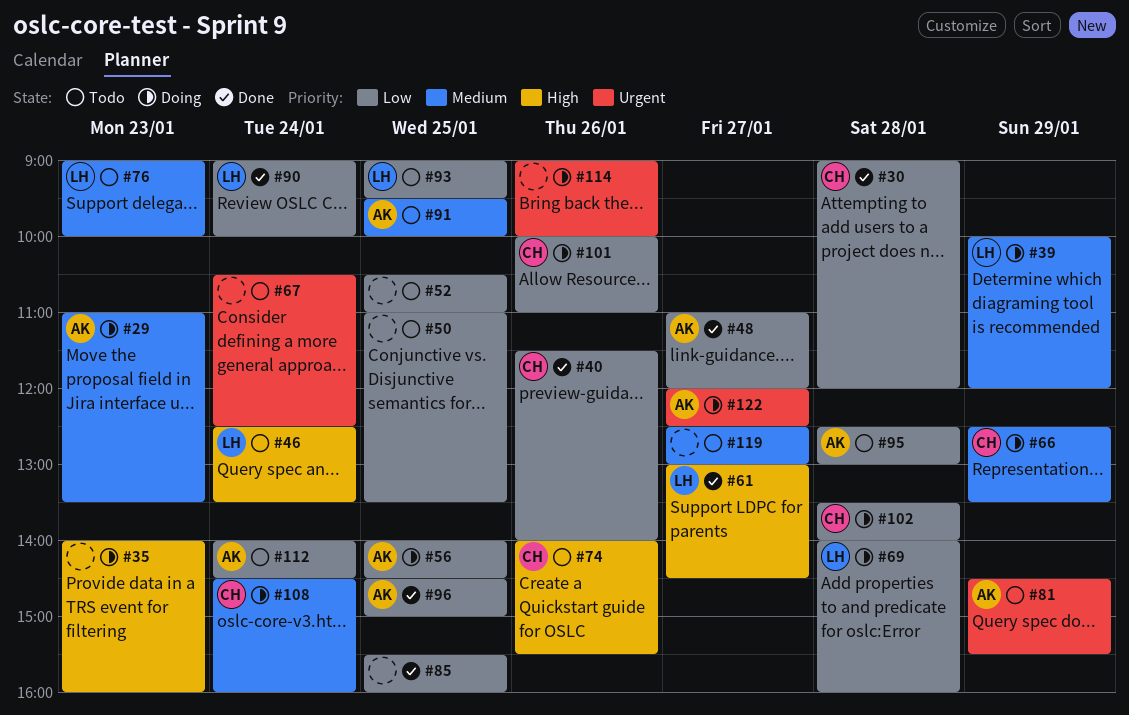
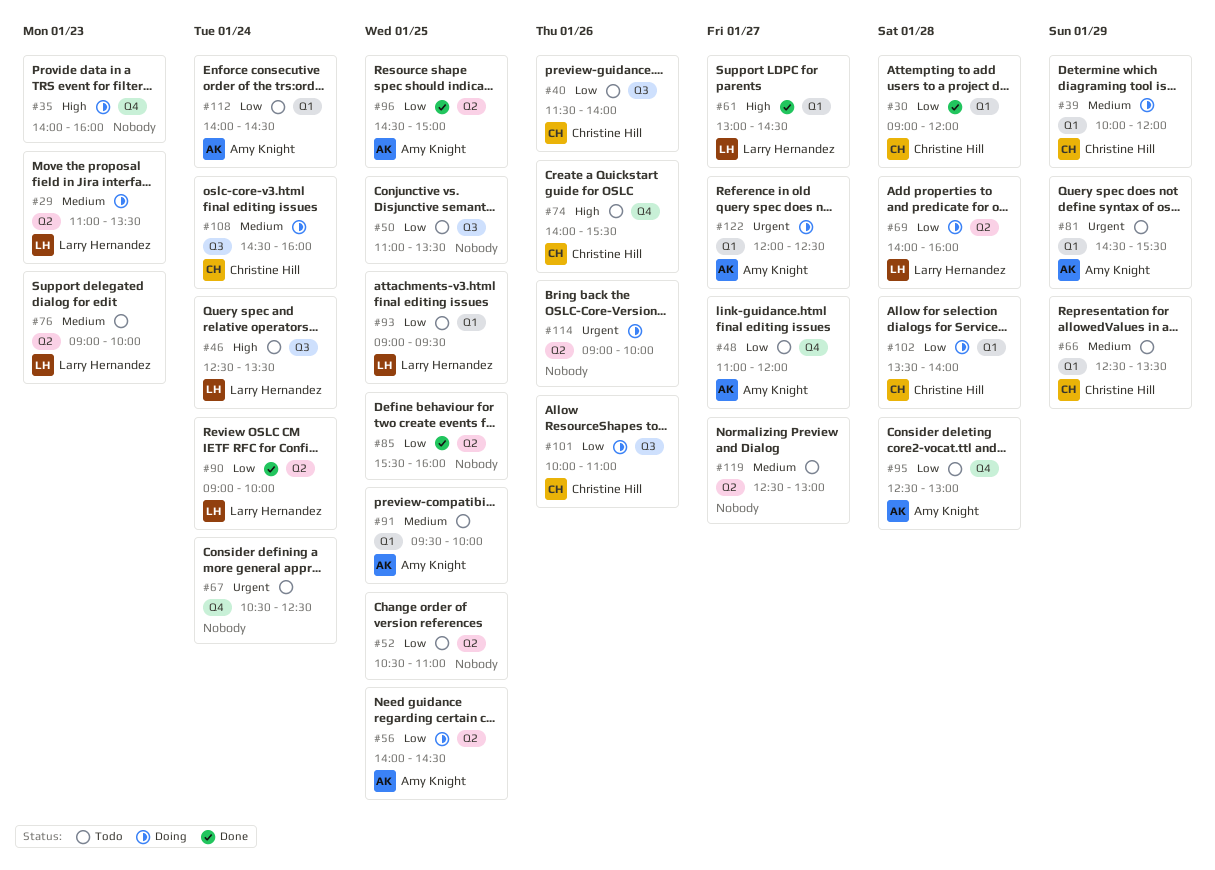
#29, owner: Amy Knight -> Larry Hernandez
#39, owner: Larry Hernandez -> Christine Hill
#40, status: Done -> Todo
#48, status: Done -> Todo
#66, status: Doing -> Todo

